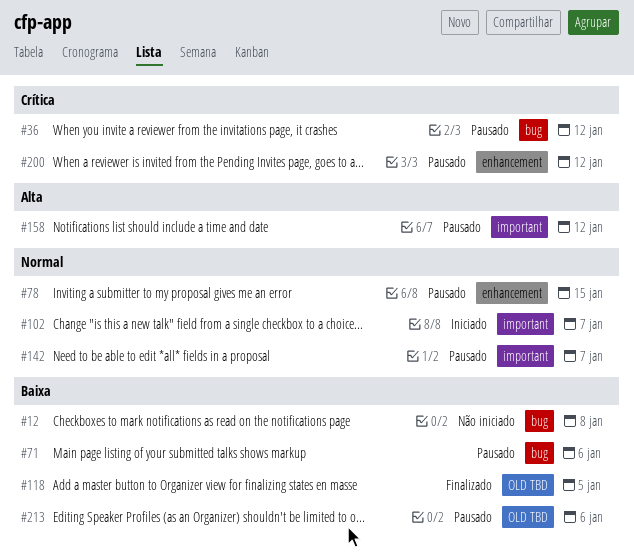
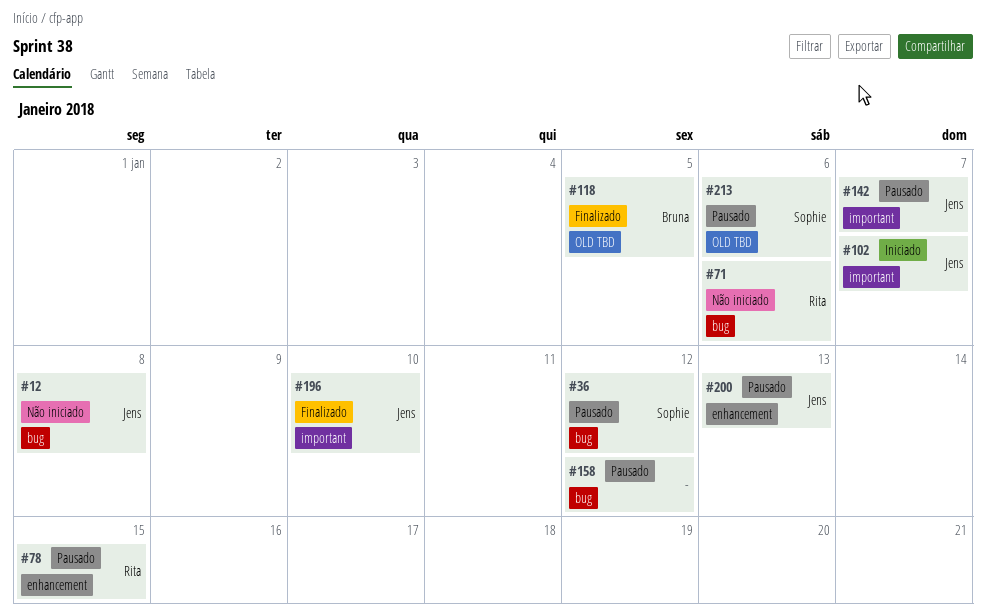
#71, status: Pausado -> Não iniciado
#158, label: important -> bug
#196: none -> present
#200, due: Jan 12 -> Jan 13

